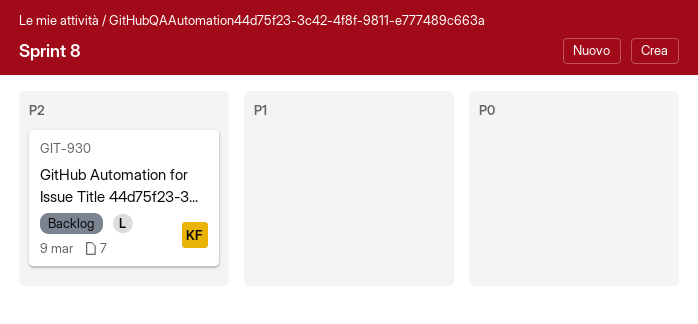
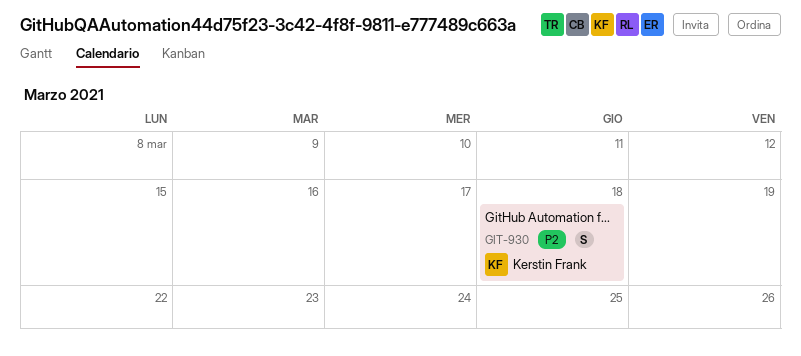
GIT-930, estimate: L -> S
GIT-930, due: Mar 9 -> Mar 18

